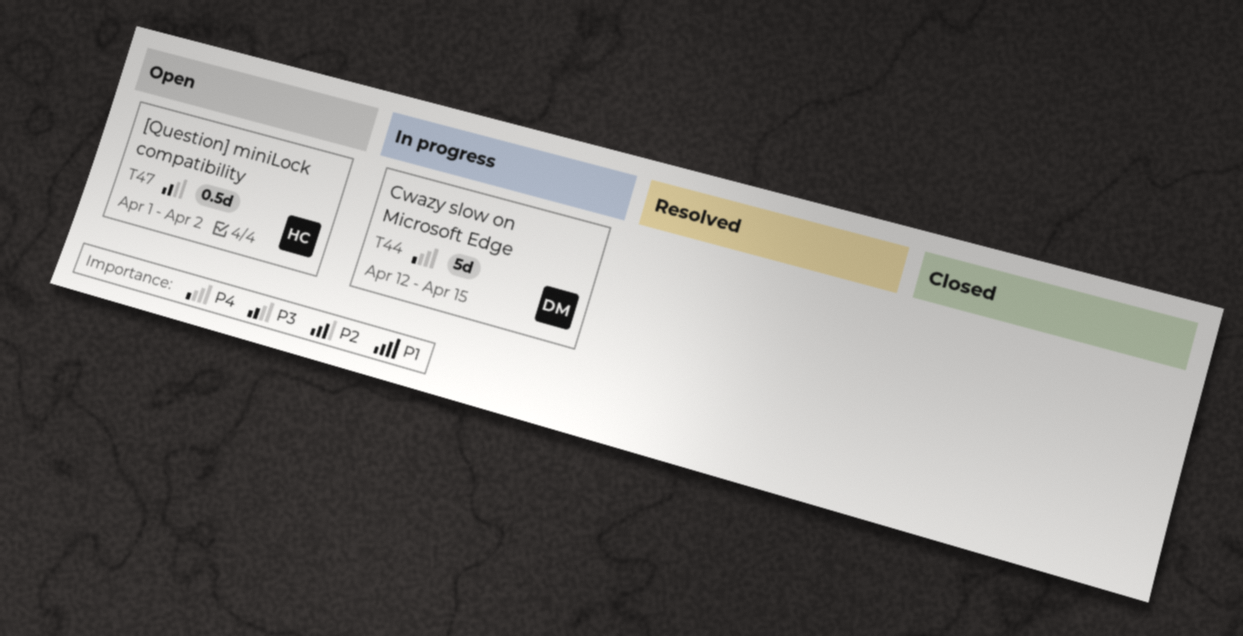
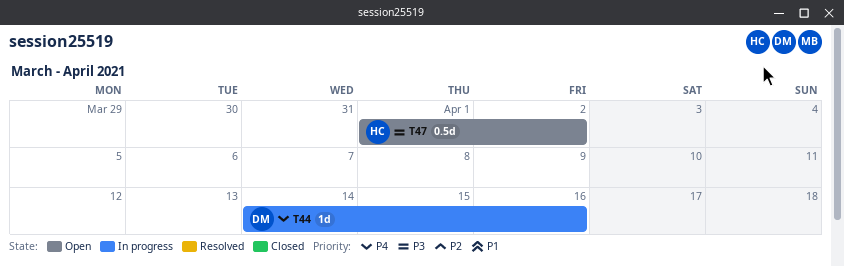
T44, estimate: 5d -> 1d
T44, start: Apr 12 -> Apr 14
T44, due: Apr 15 -> Apr 16

